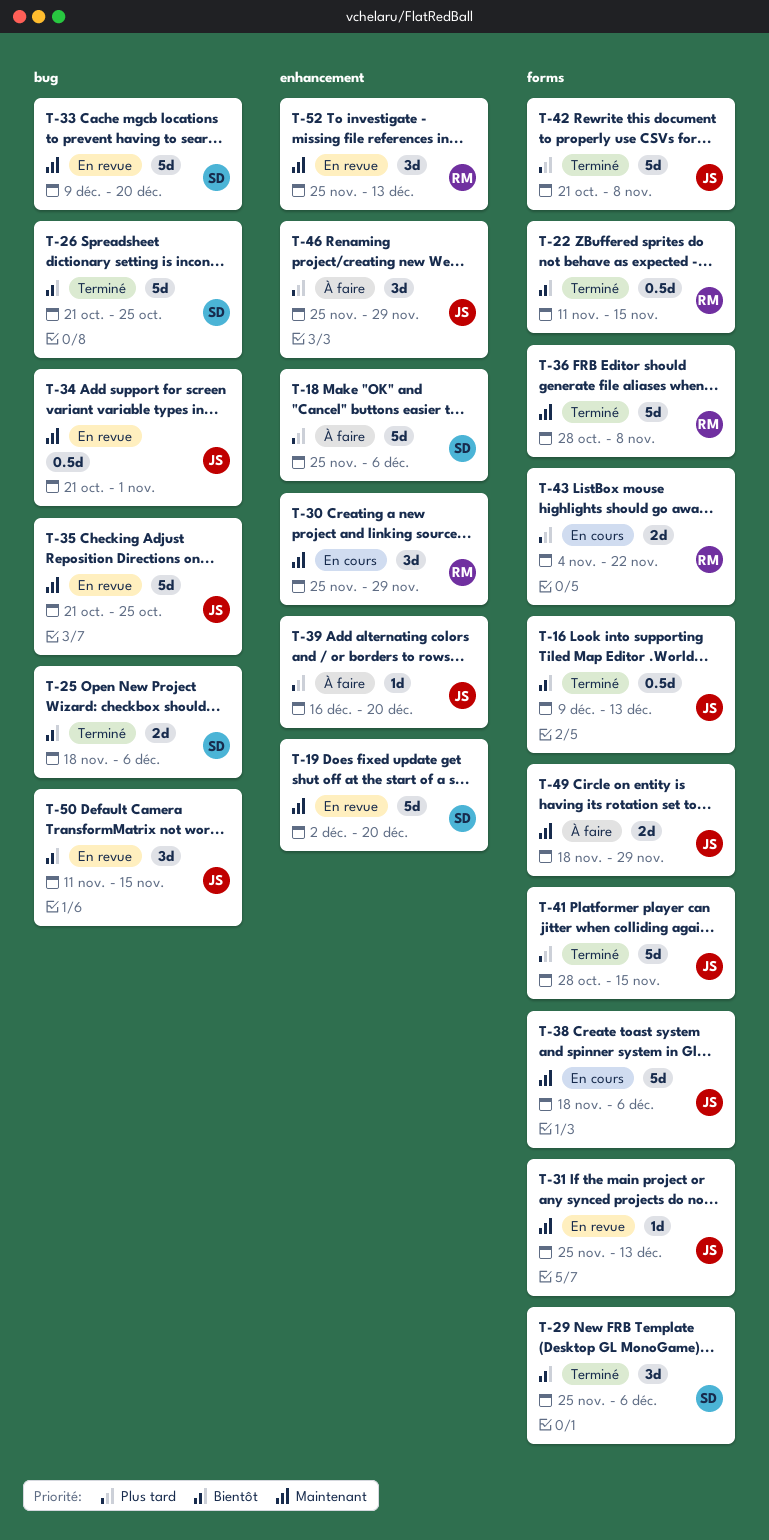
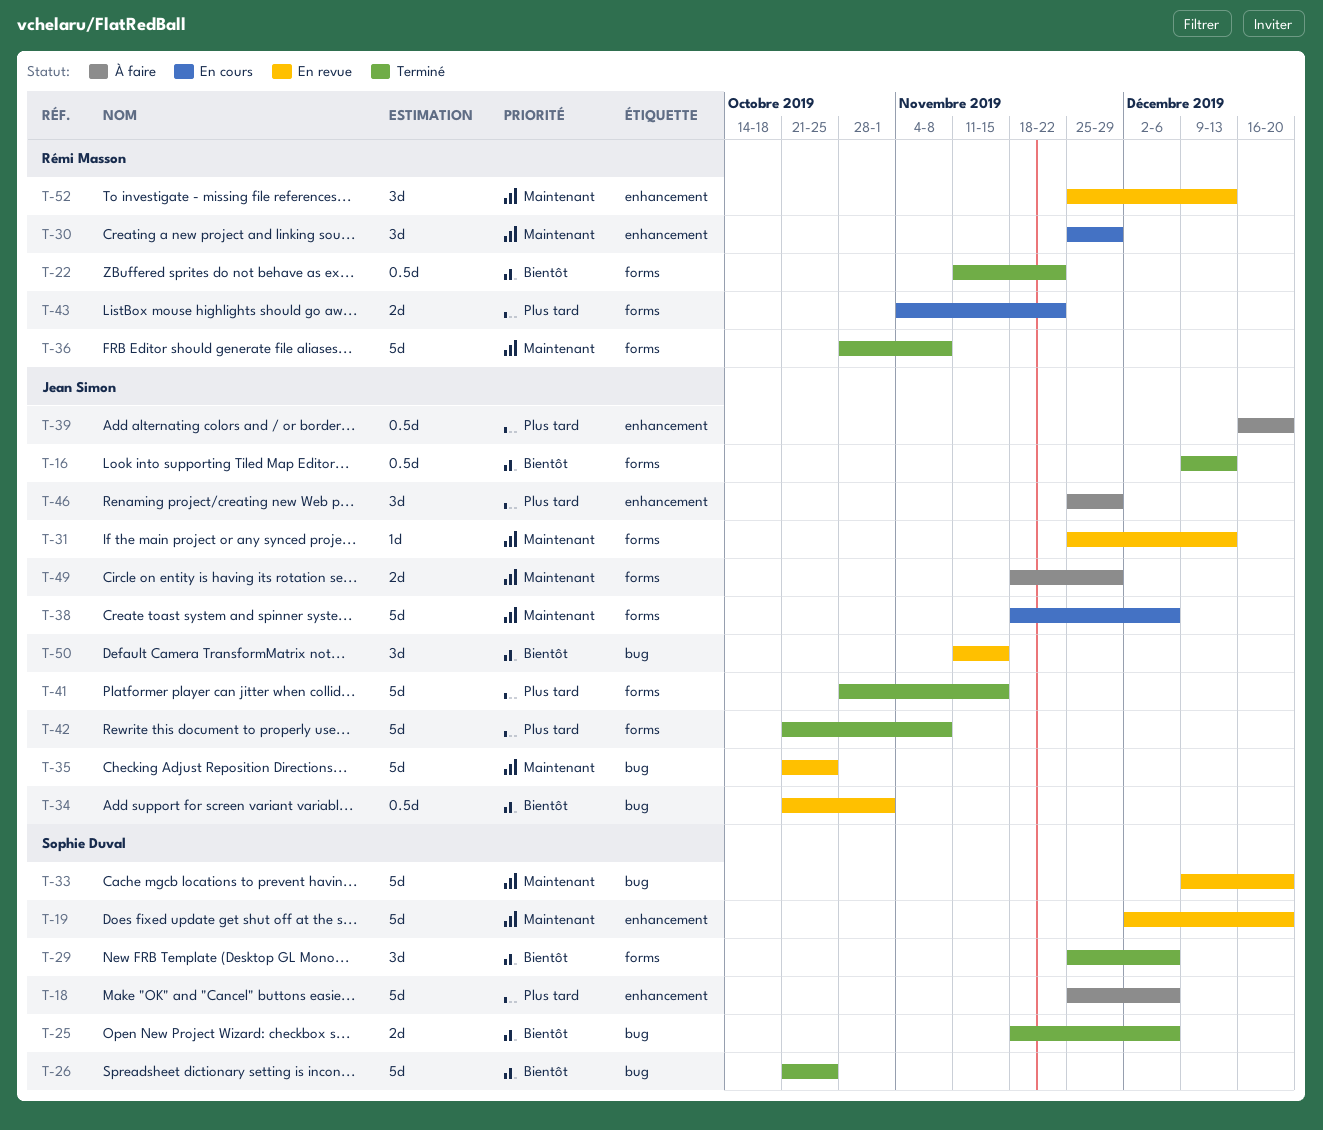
T-22, due: Nov 15 -> Nov 22
T-34, priority: Maintenant -> Bientôt
T-39, estimate: 1d -> 0.5d

